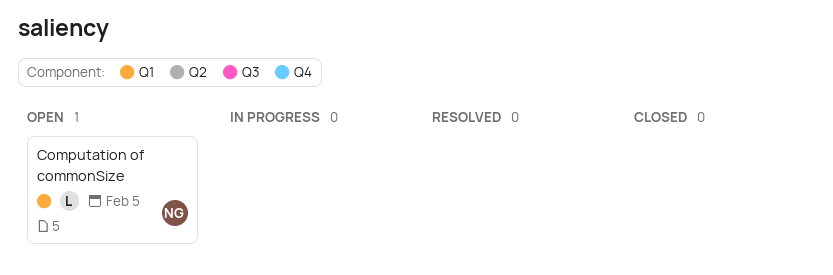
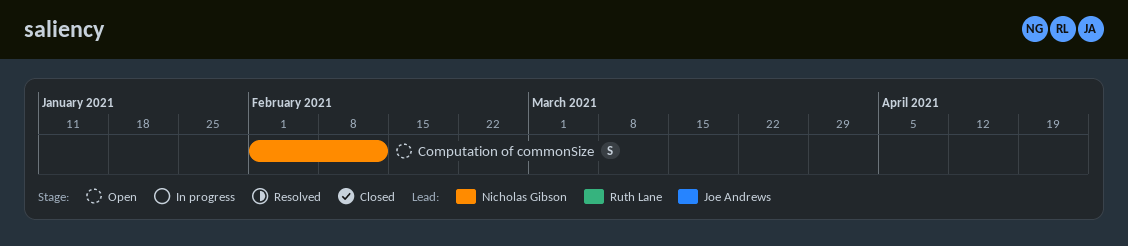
Computation of commonSize, estimate: L -> S
Computation of commonSize, due: Feb 5 -> Feb 12

